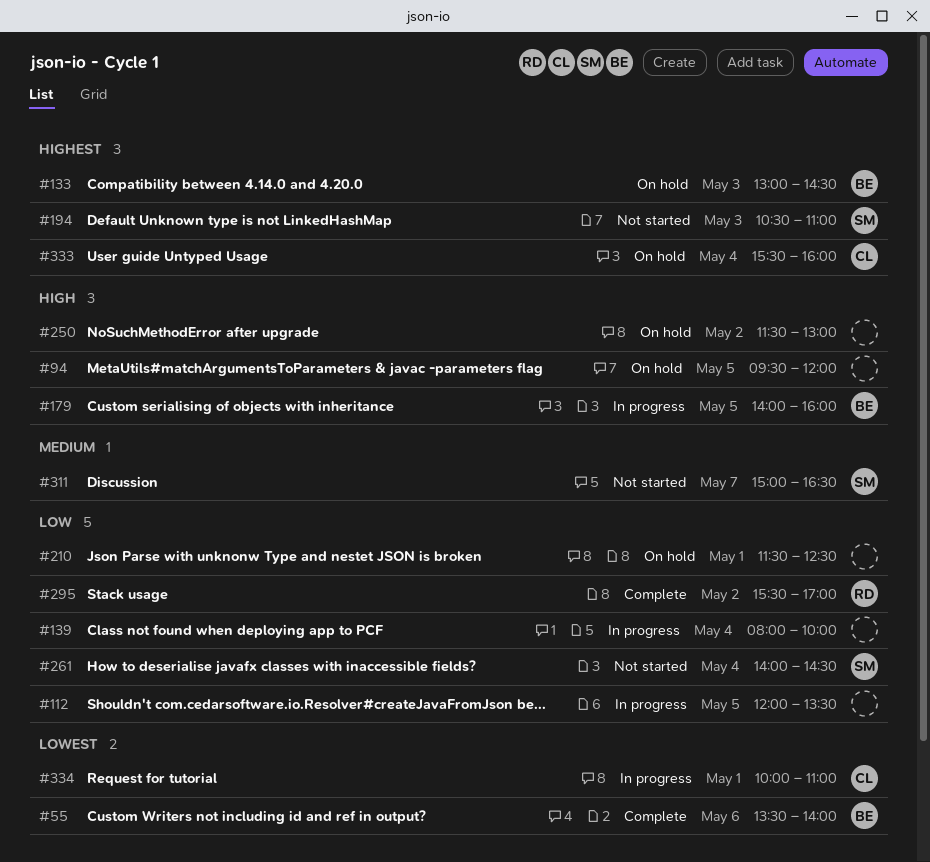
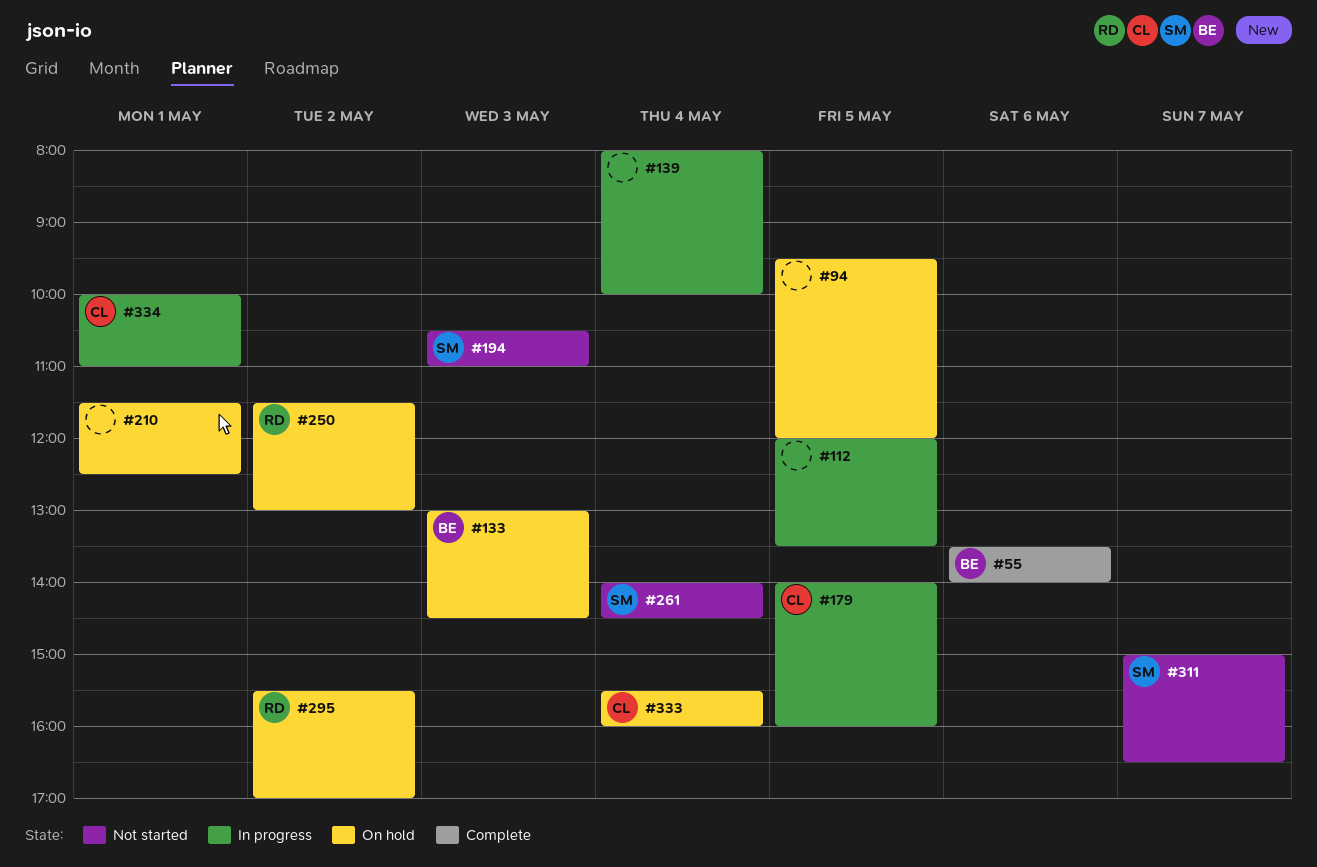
#179, owner: BE -> CL
#250, owner: none -> RD
#295, status: Complete -> On hold

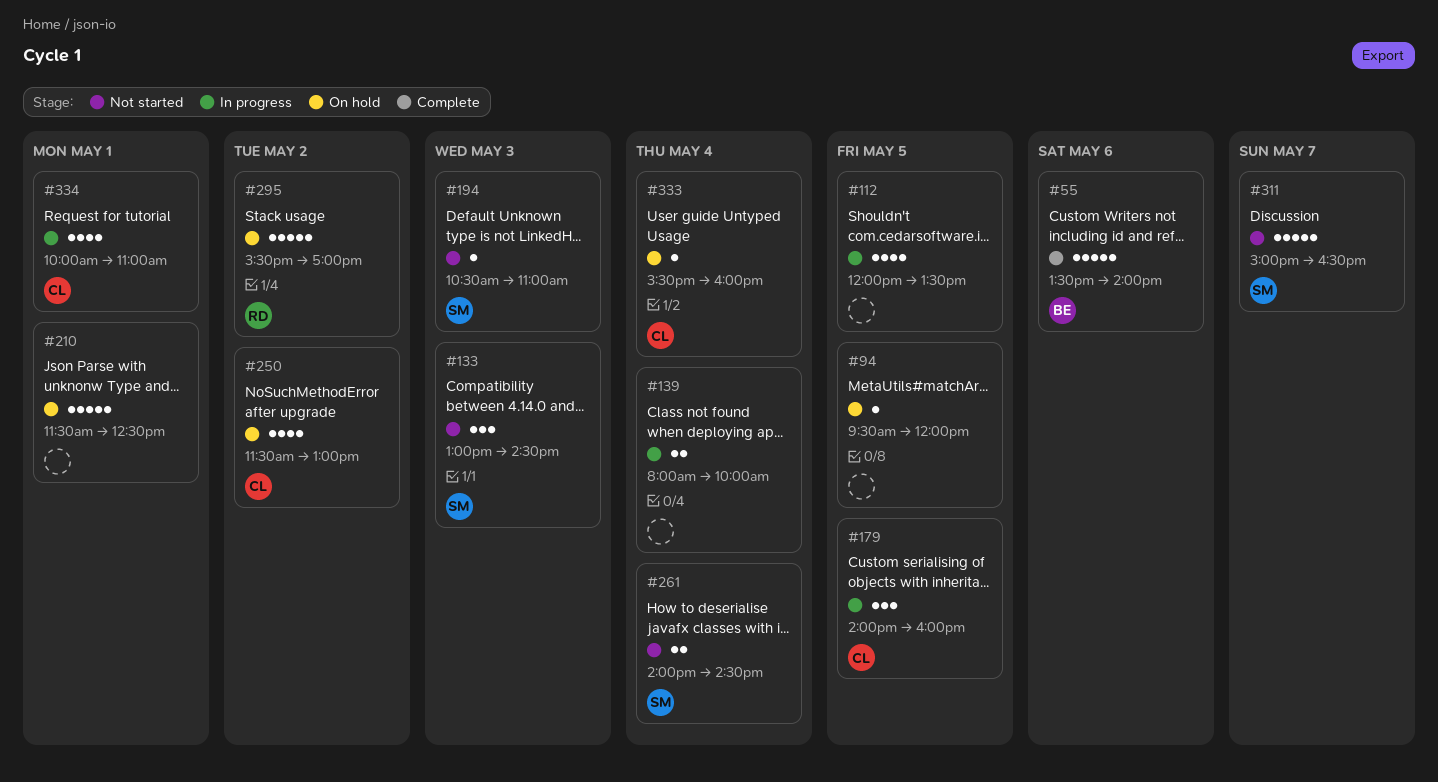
#133, status: On hold -> Not started
#133, owner: BE -> SM
#250, owner: RD -> CL

